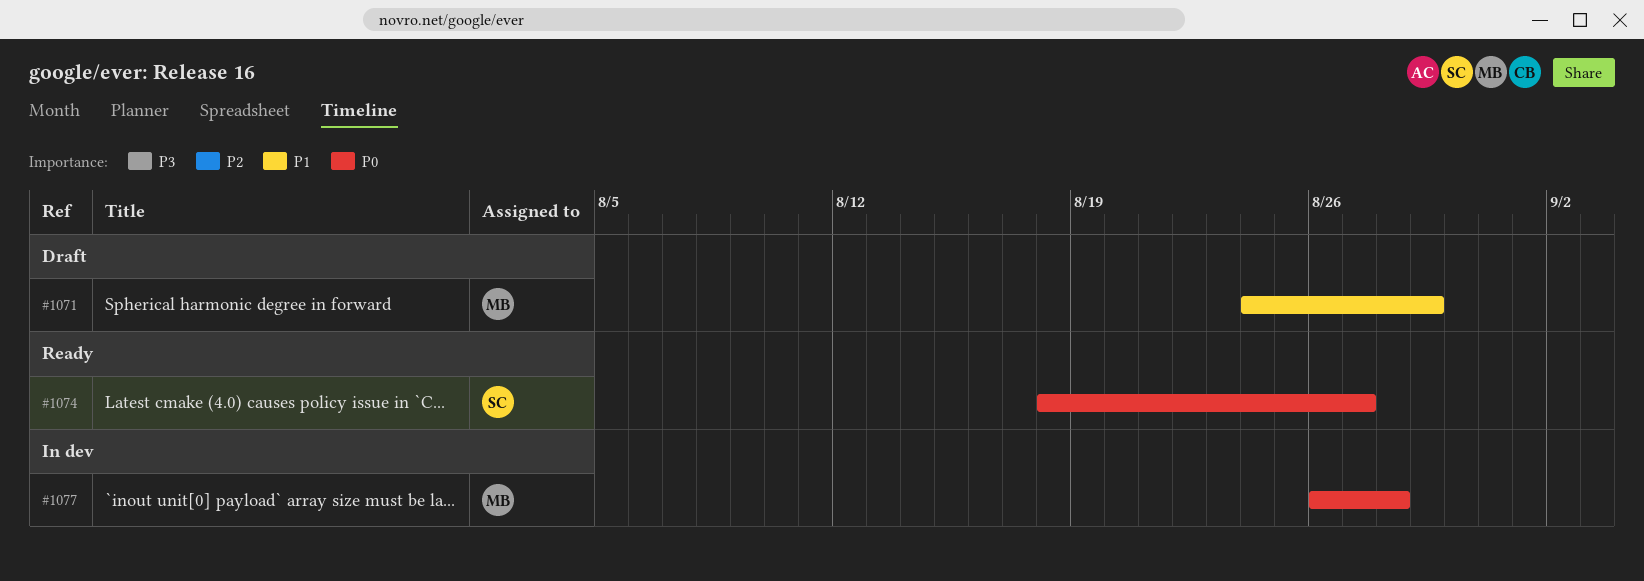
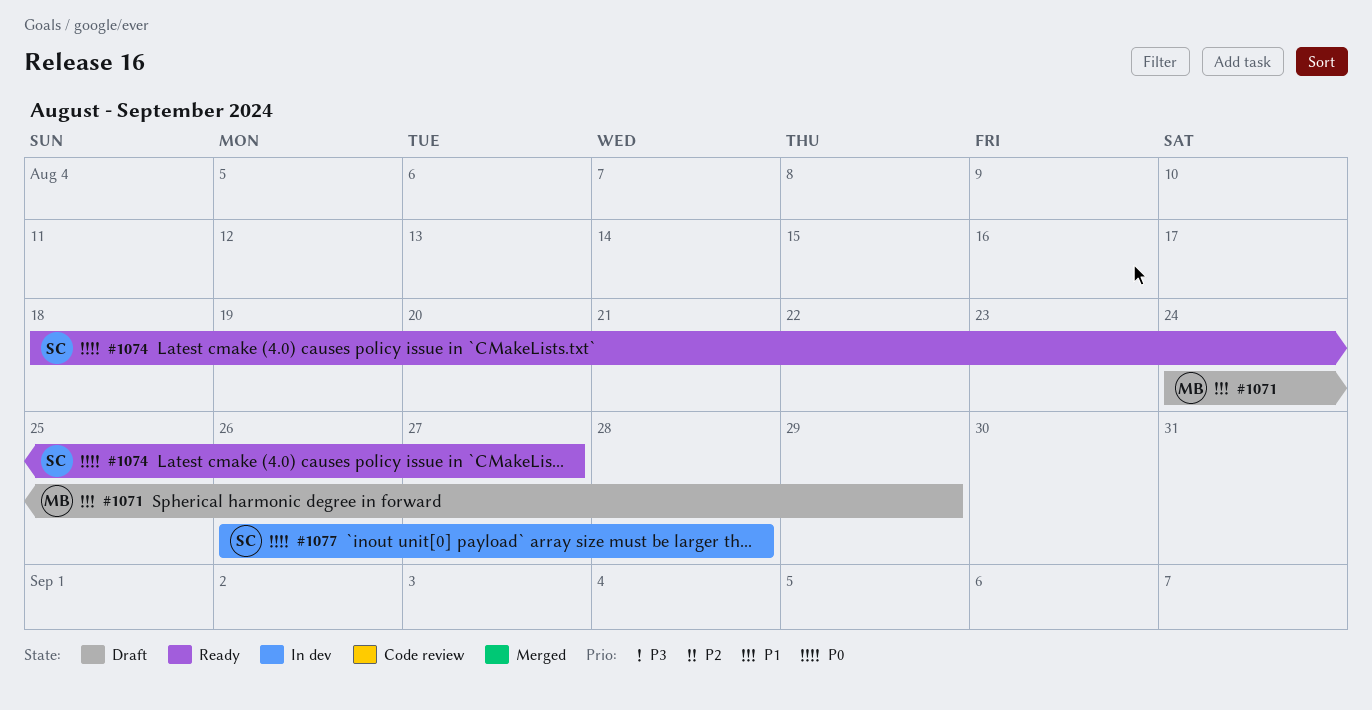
#1077, owner: MB -> SC

